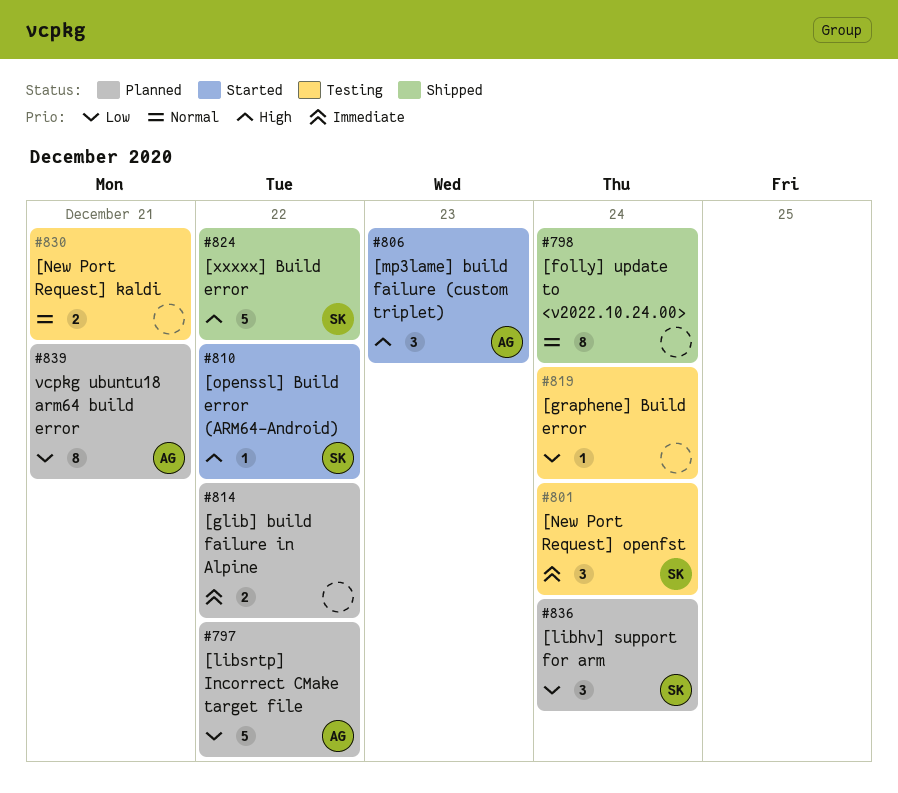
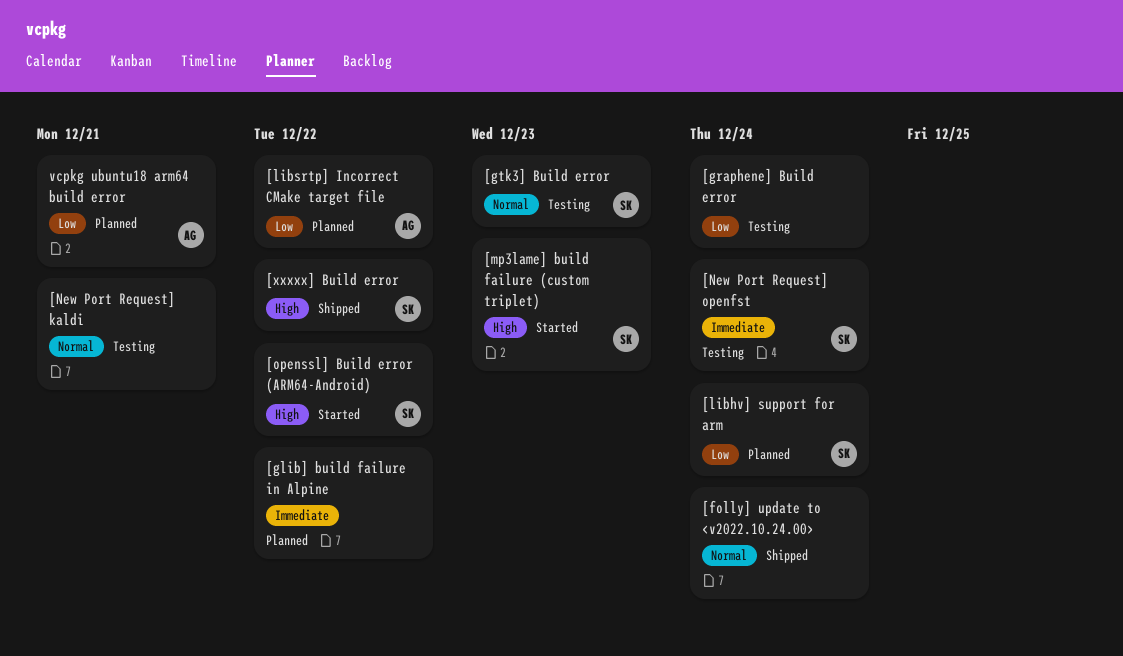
[gtk3] Build error: none -> present
[mp3lame] build failure (custom triplet), owner: AG -> SK

